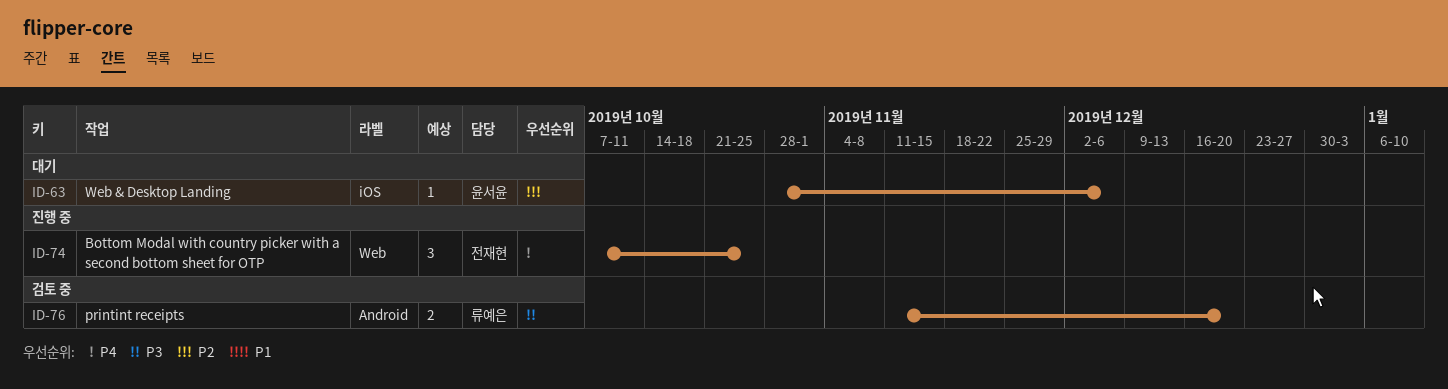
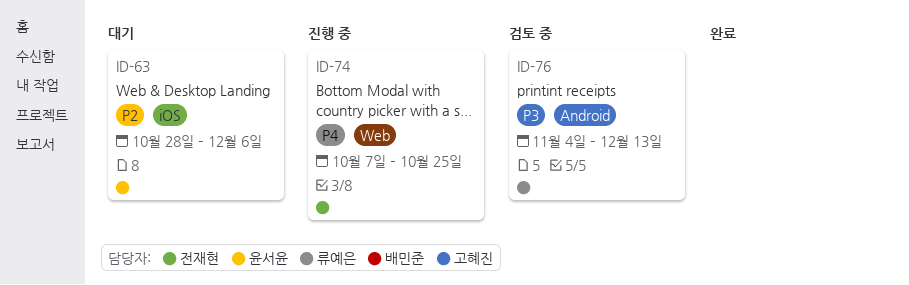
ID-76, start: Nov 11 -> Nov 4
ID-76, due: Dec 20 -> Dec 13

